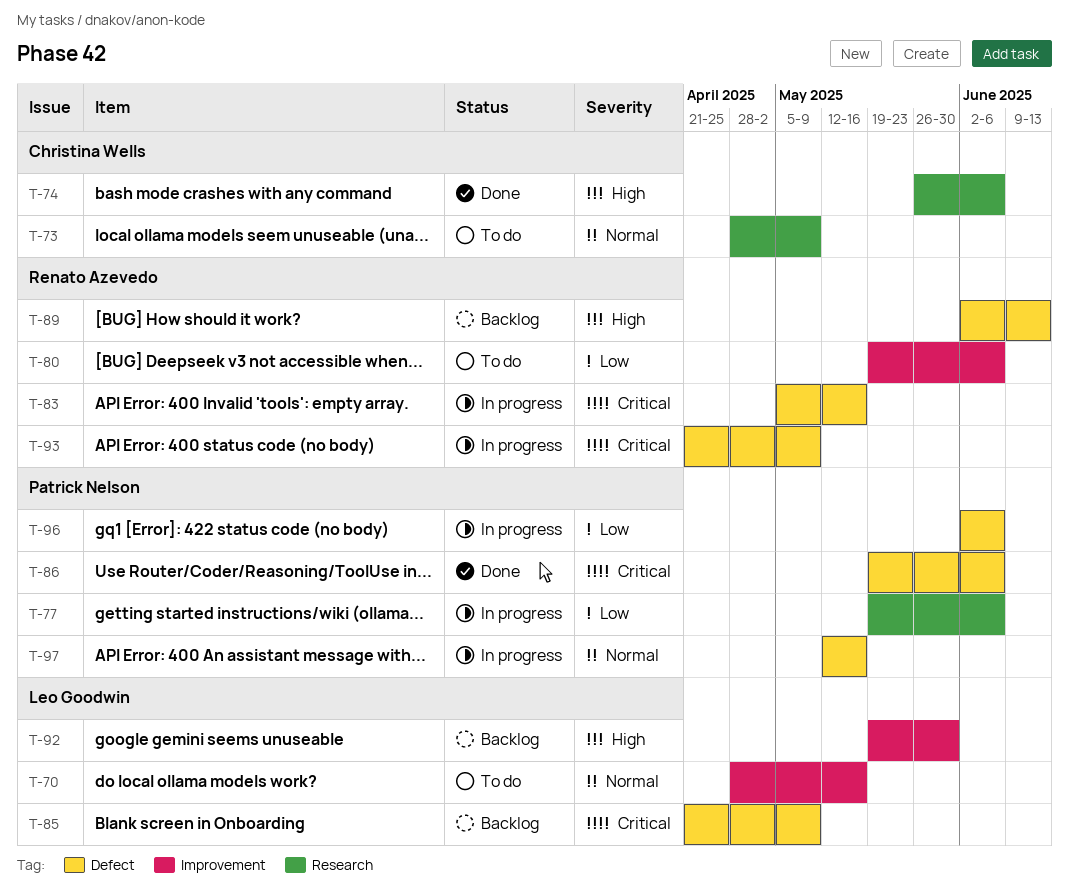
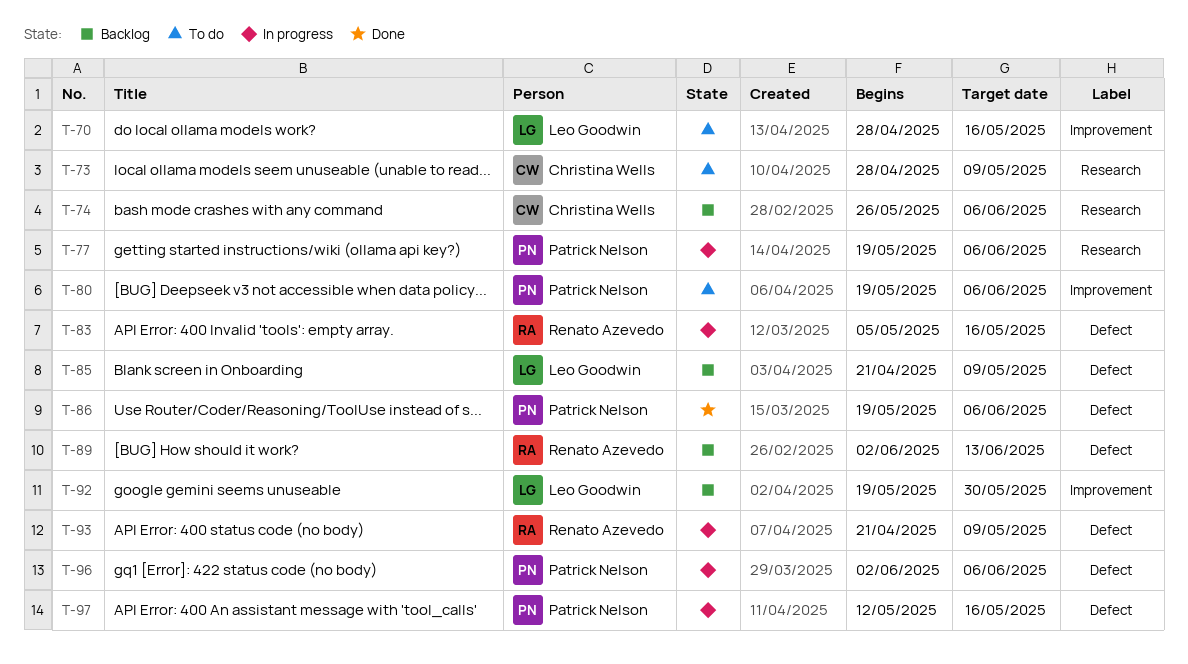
T-74, status: Done -> Backlog
T-80, owner: Renato Azevedo -> Patrick Nelson

